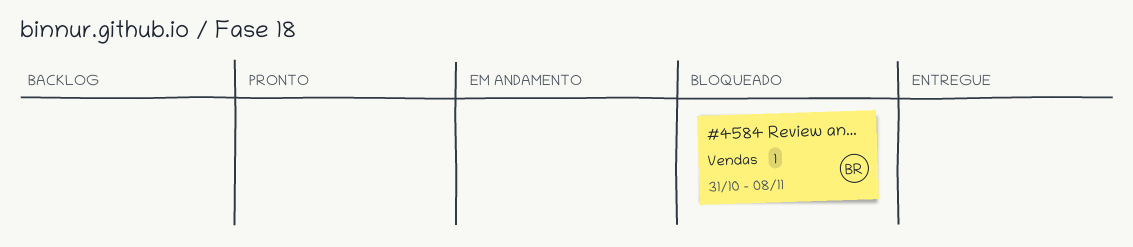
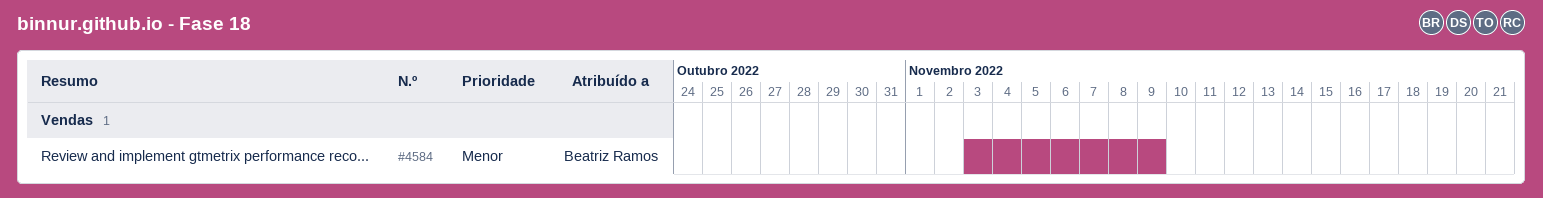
#4584, start: Oct 31 -> Nov 3
#4584, due: Nov 8 -> Nov 9

